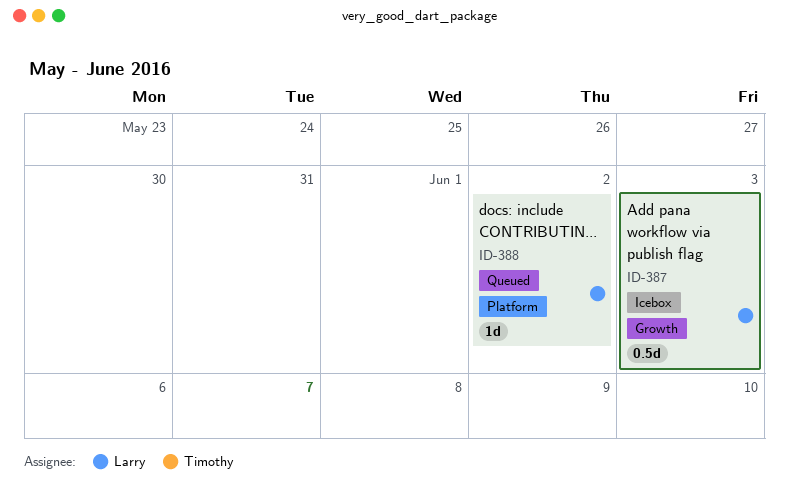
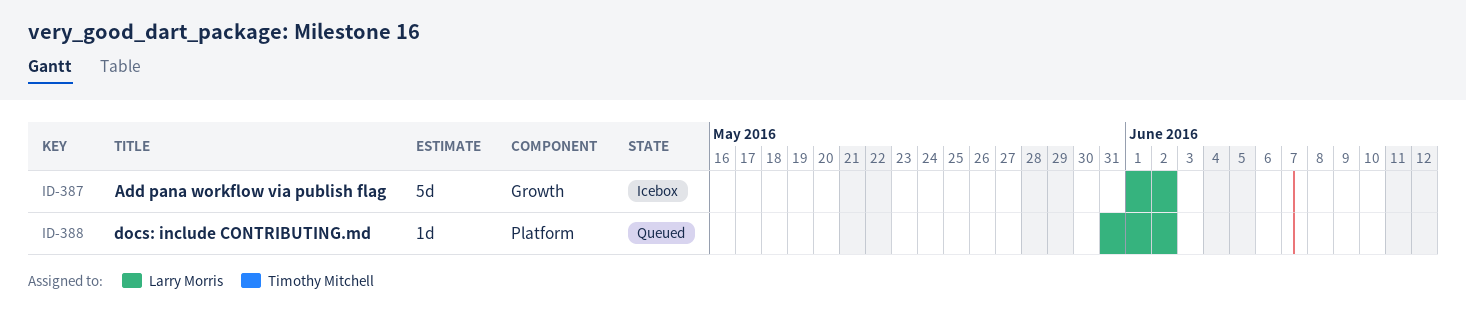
ID-387, estimate: 0.5d -> 5d
ID-387, due: Jun 3 -> Jun 2

